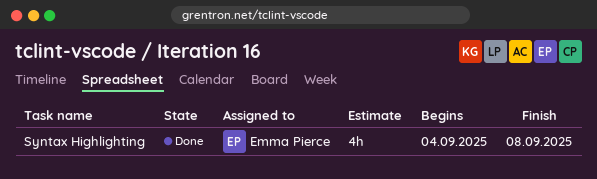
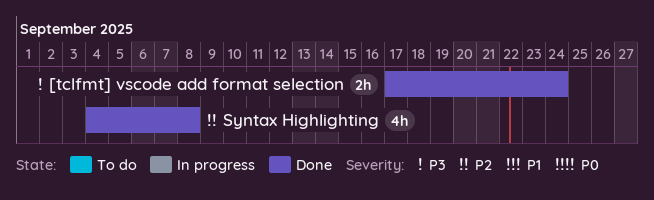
[tclfmt] vscode add format selection: none -> present

